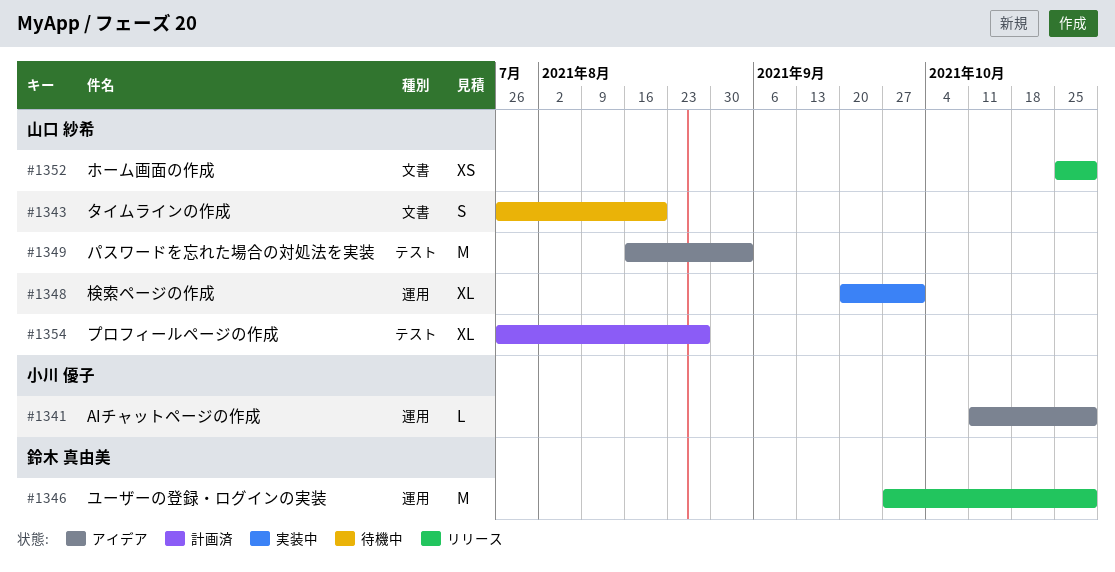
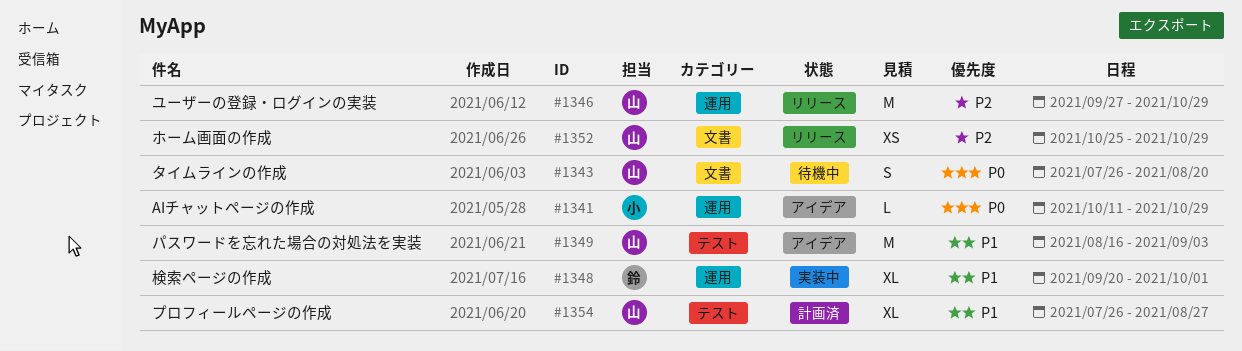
#1346, owner: 鈴木 真由美 -> 山口 紗希
#1348, owner: 山口 紗希 -> 鈴木 真由美

